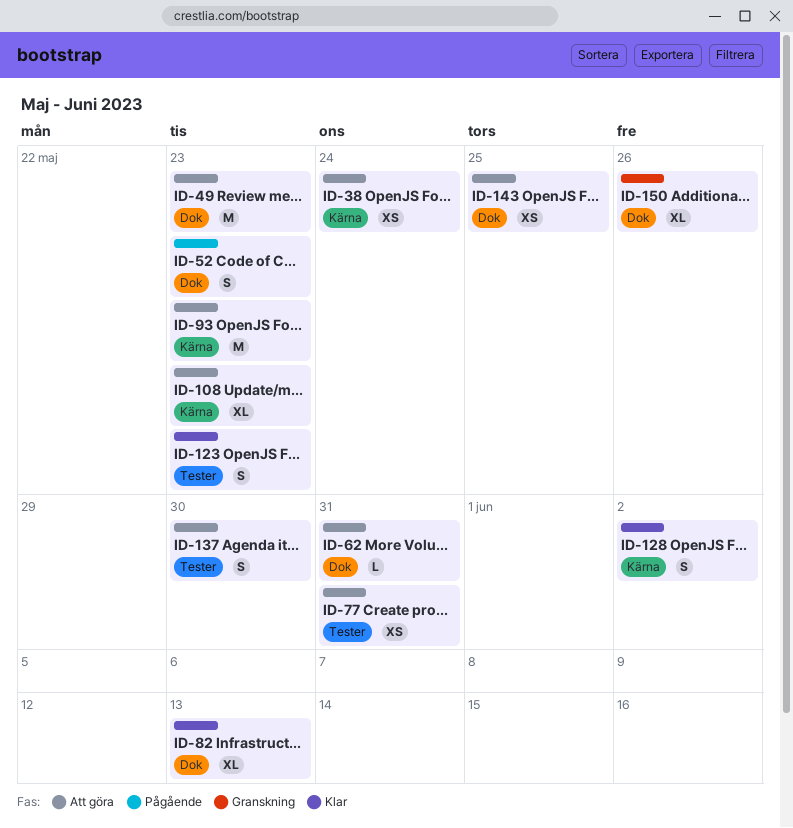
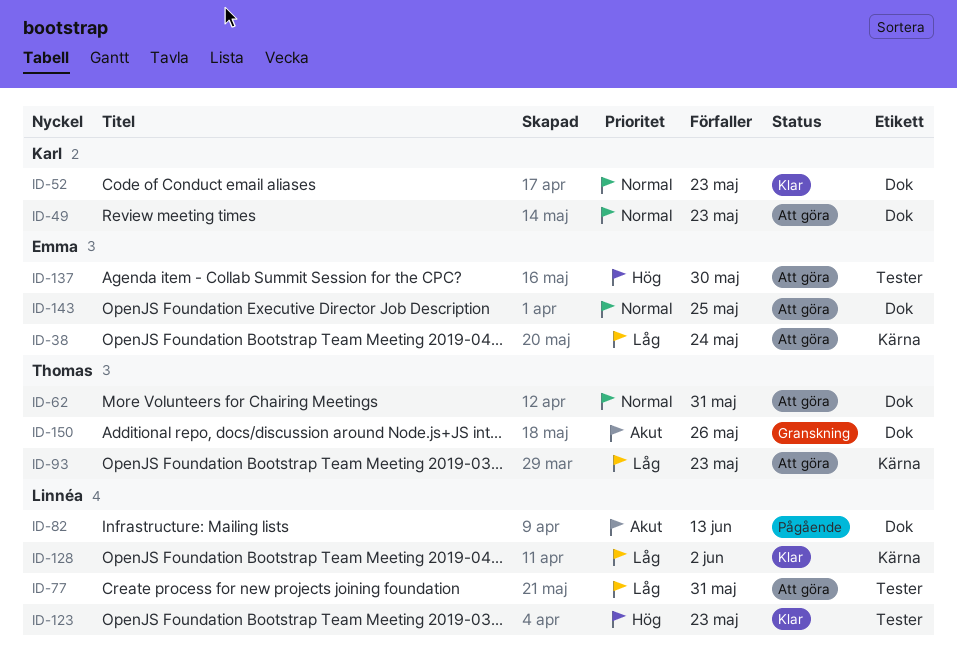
ID-52, status: Pågående -> Klar
ID-82, status: Klar -> Pågående
ID-108: present -> none

